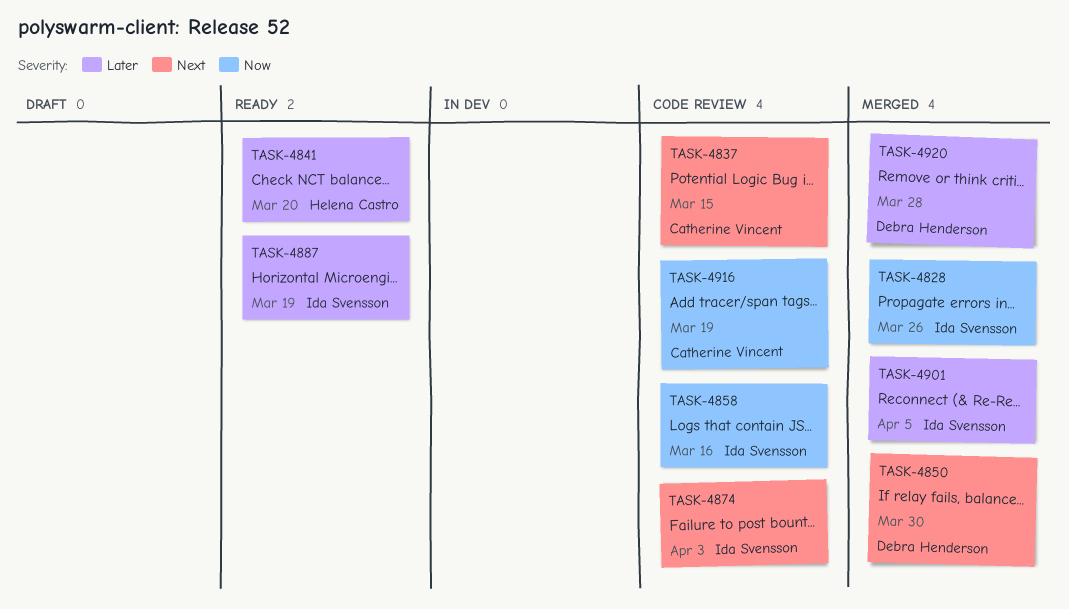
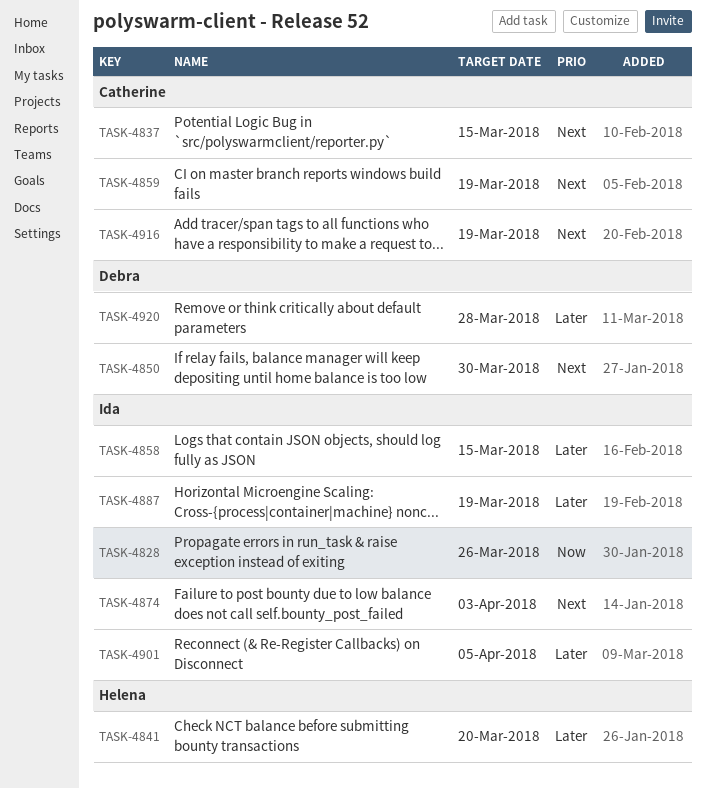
TASK-4858, priority: Now -> Later
TASK-4858, due: Mar 16 -> Mar 15
TASK-4859: none -> present
TASK-4916, priority: Now -> Next

